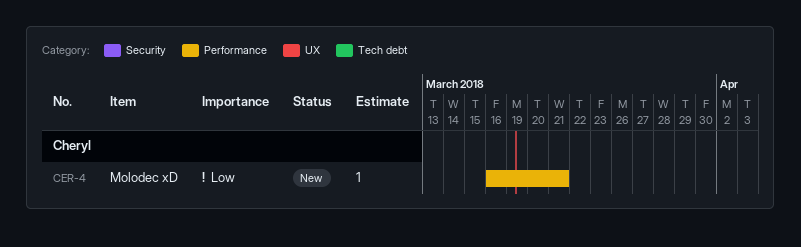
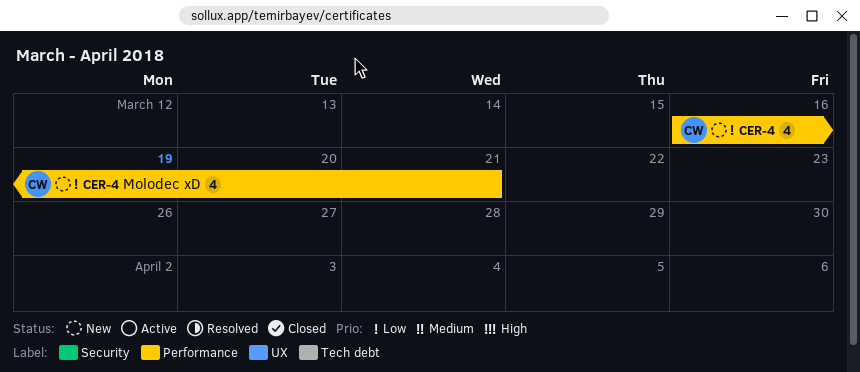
CER-4, estimate: 1 -> 4

